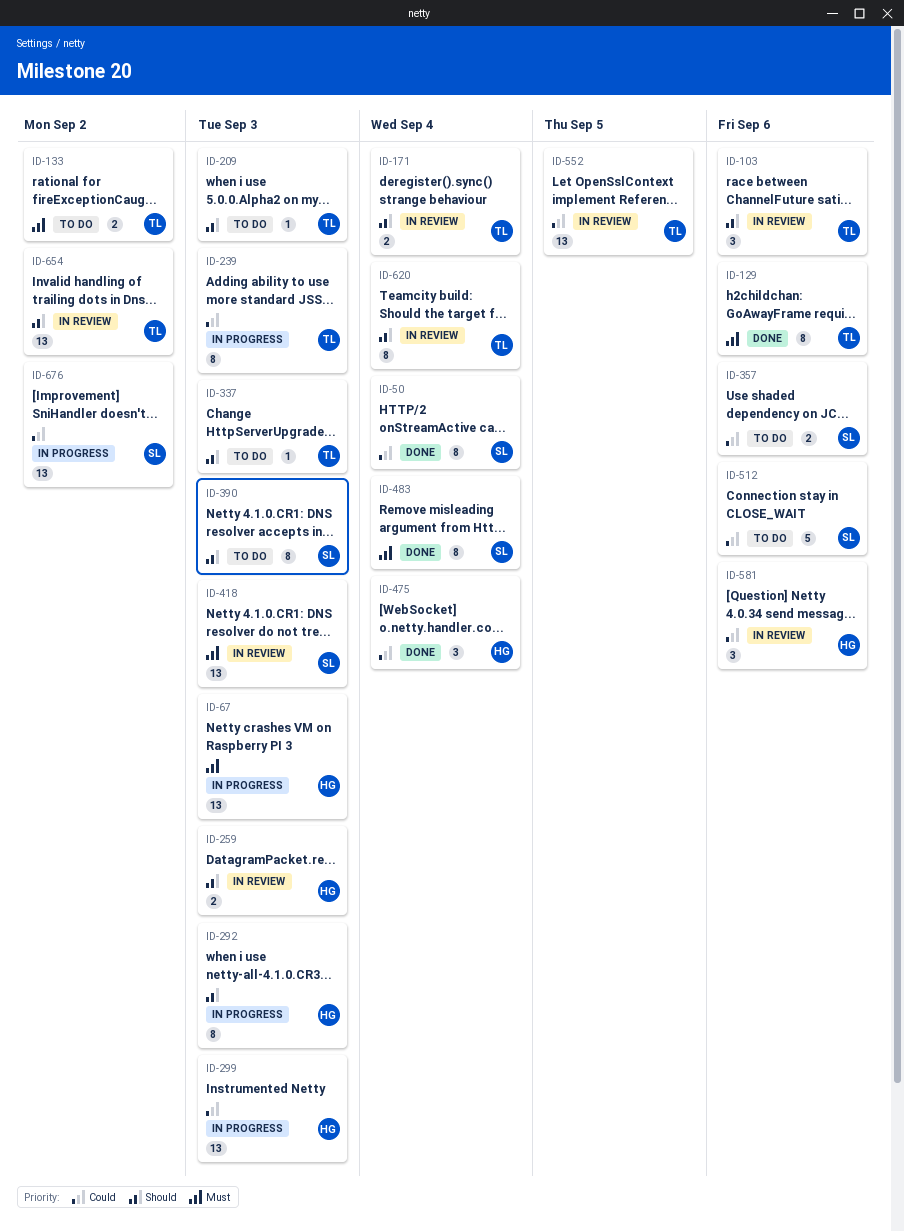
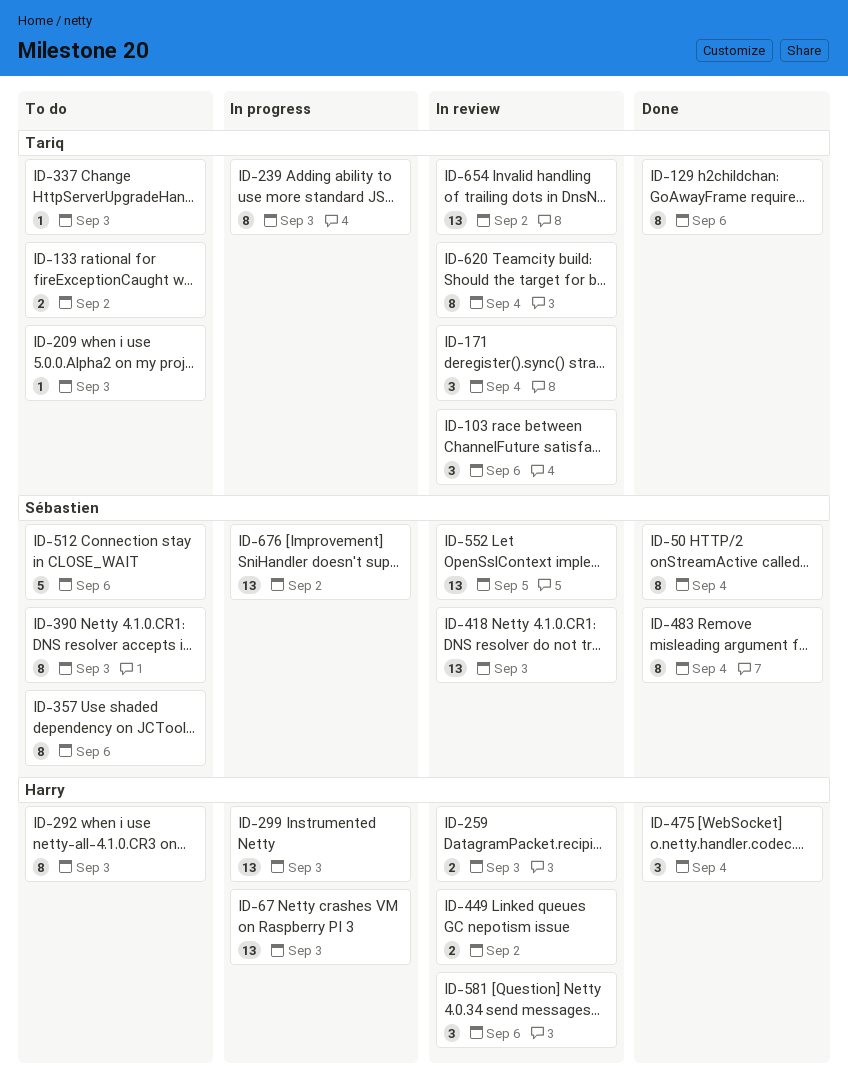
ID-171, estimate: 2 -> 3
ID-292, status: In progress -> To do
ID-357, estimate: 2 -> 8
ID-449: none -> present
ID-552, owner: Tariq -> Sébastien

